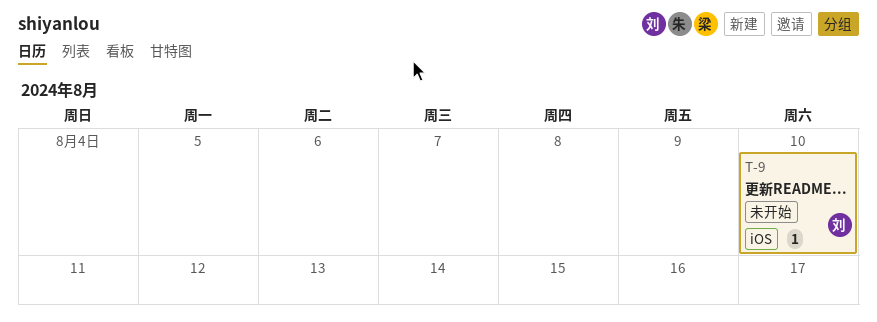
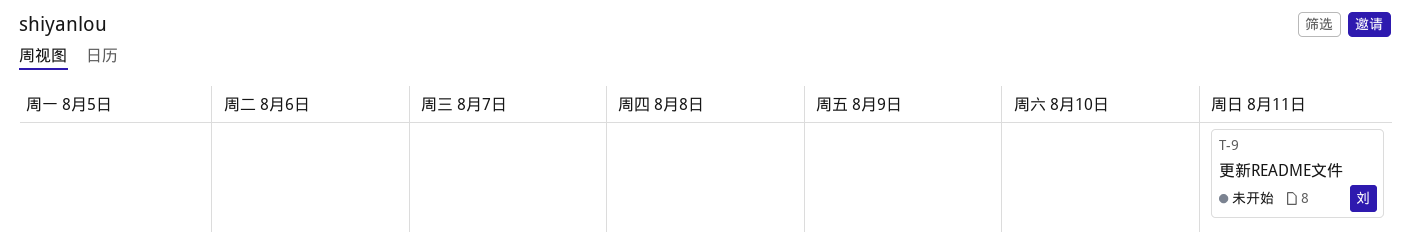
T-9, due: Aug 10 -> Aug 11

